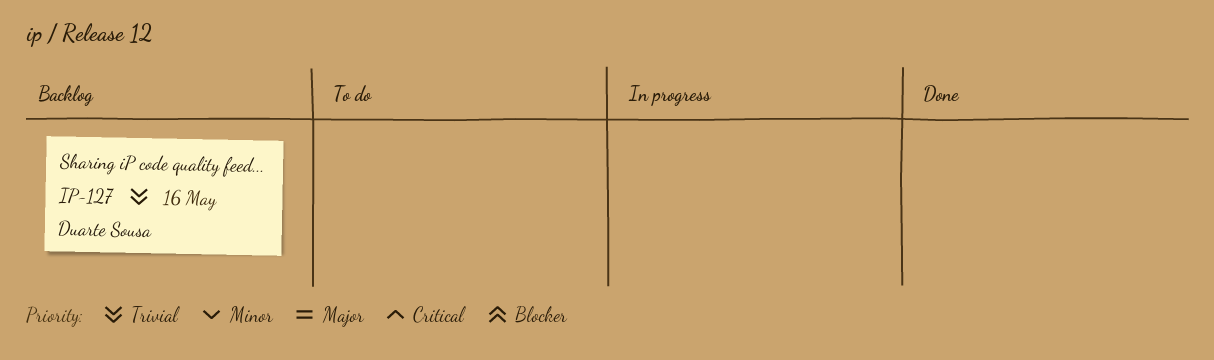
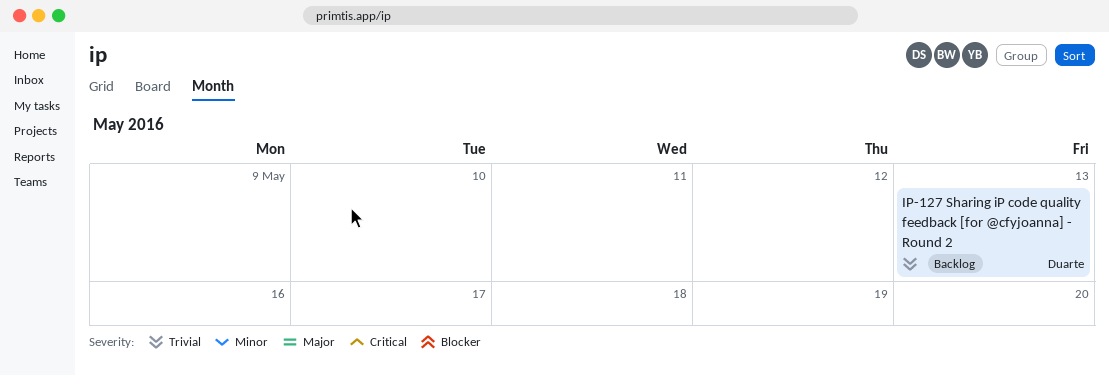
IP-127, due: May 16 -> May 13

